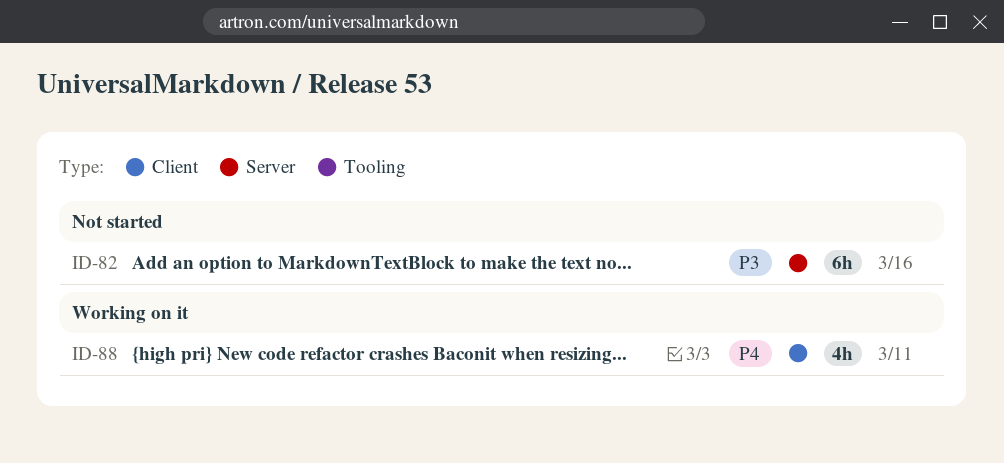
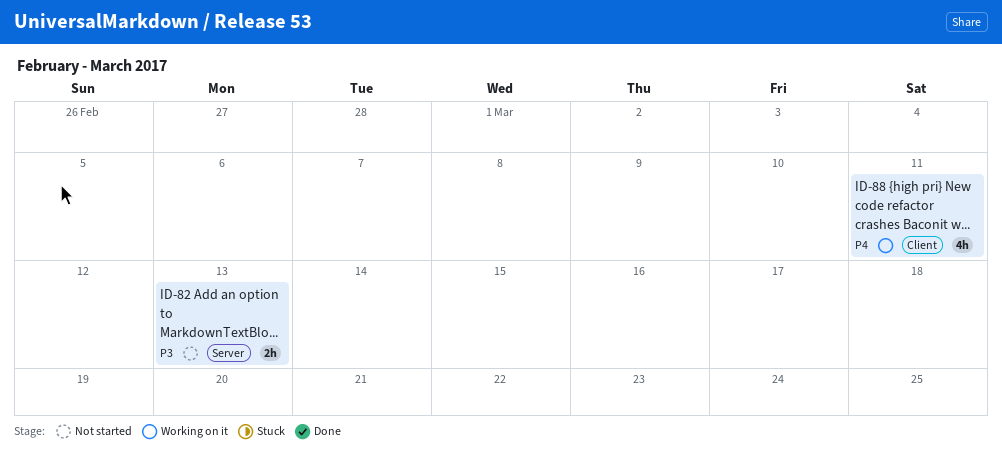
ID-82, estimate: 6h -> 2h
ID-82, due: Mar 16 -> Mar 13

